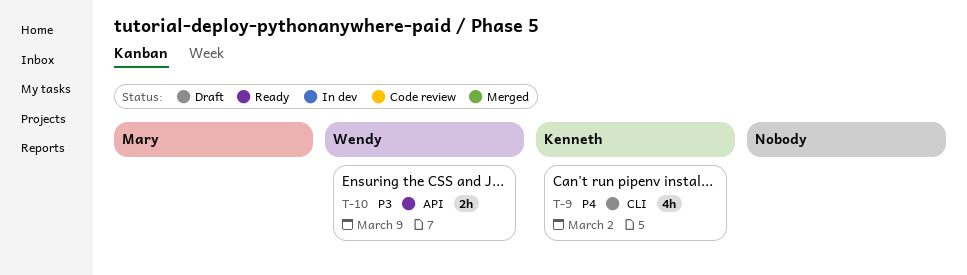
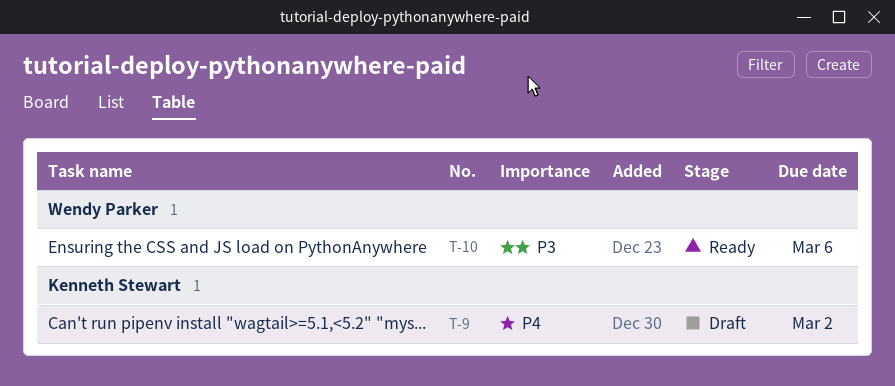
T-10, due: Mar 9 -> Mar 6

